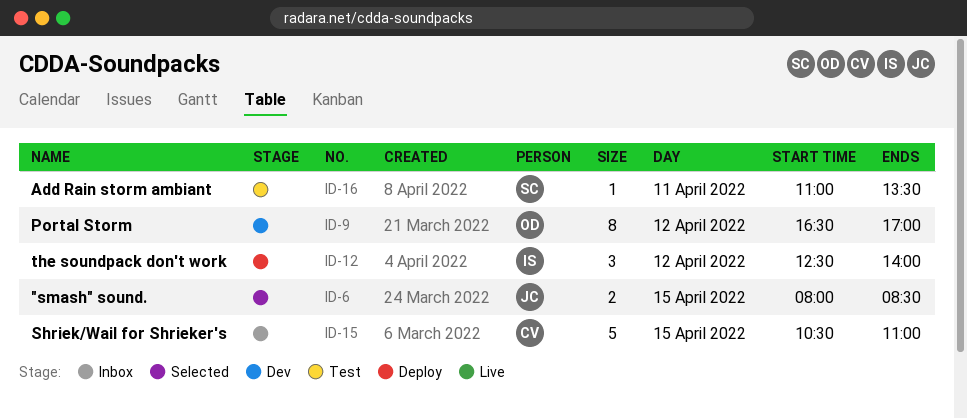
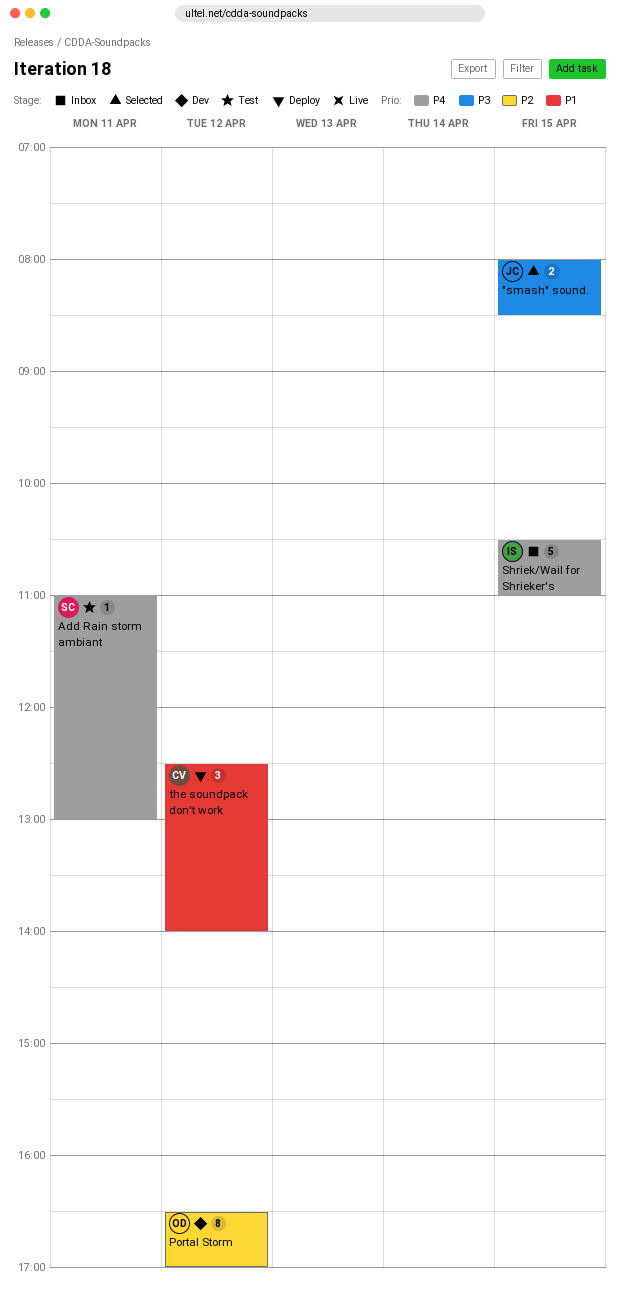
Add Rain storm ambiant, ends: 13:30 -> 13:00
Shriek/Wail for Shrieker's, owner: CV -> IS
the soundpack don't work, owner: IS -> CV

